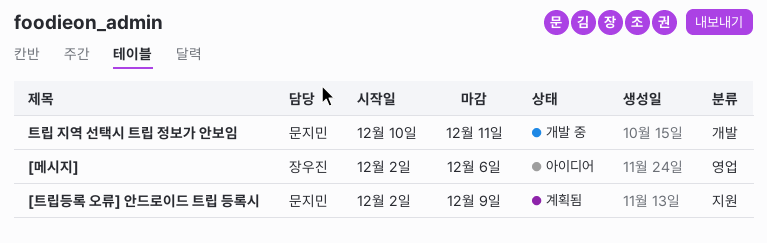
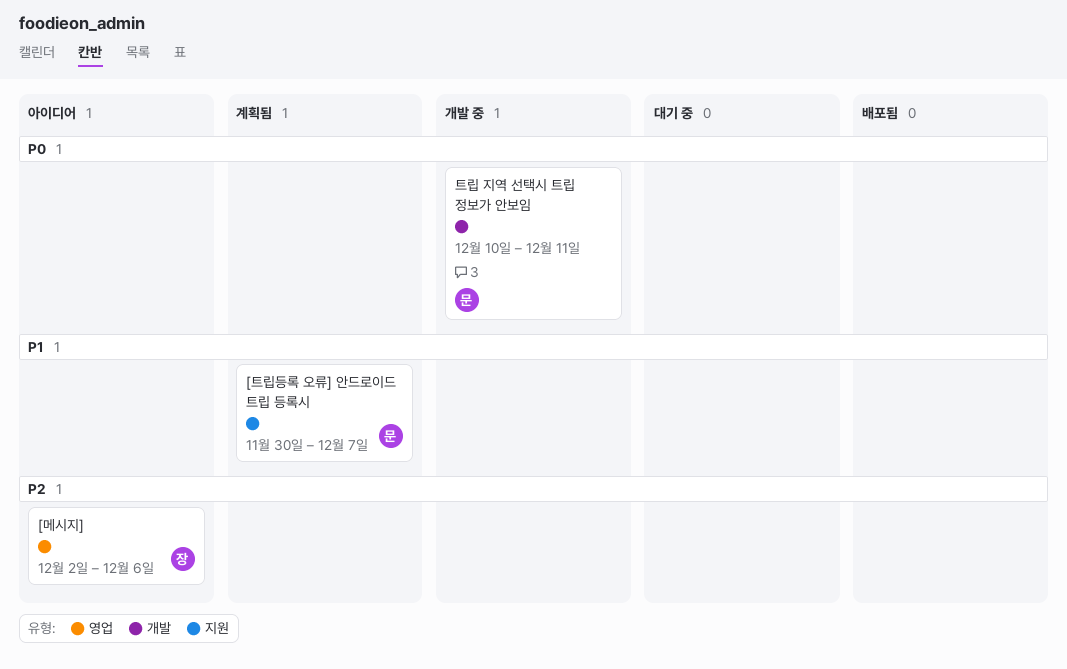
[트립등록 오류] 안드로이드 트립 등록시, start: Dec 2 -> Nov 30
[트립등록 오류] 안드로이드 트립 등록시, due: Dec 9 -> Dec 7

